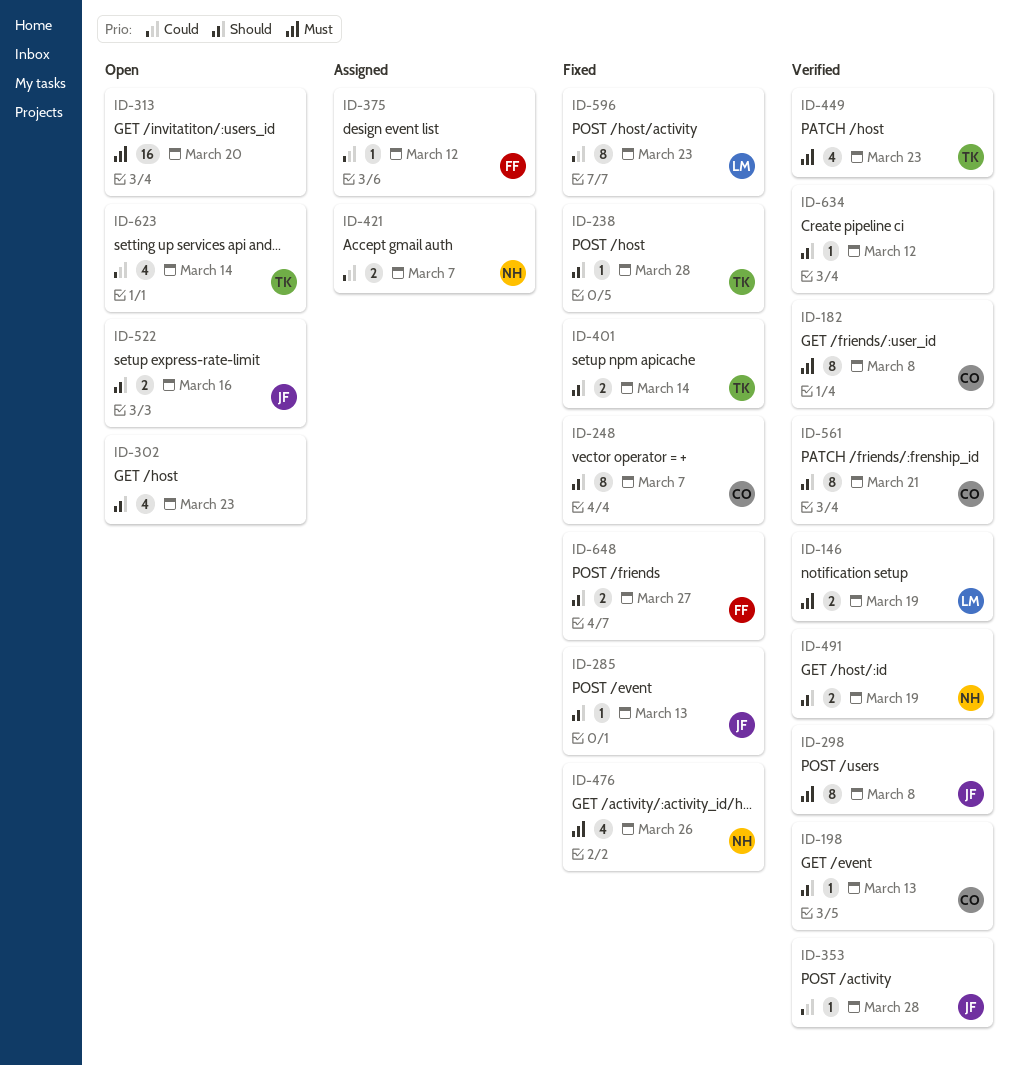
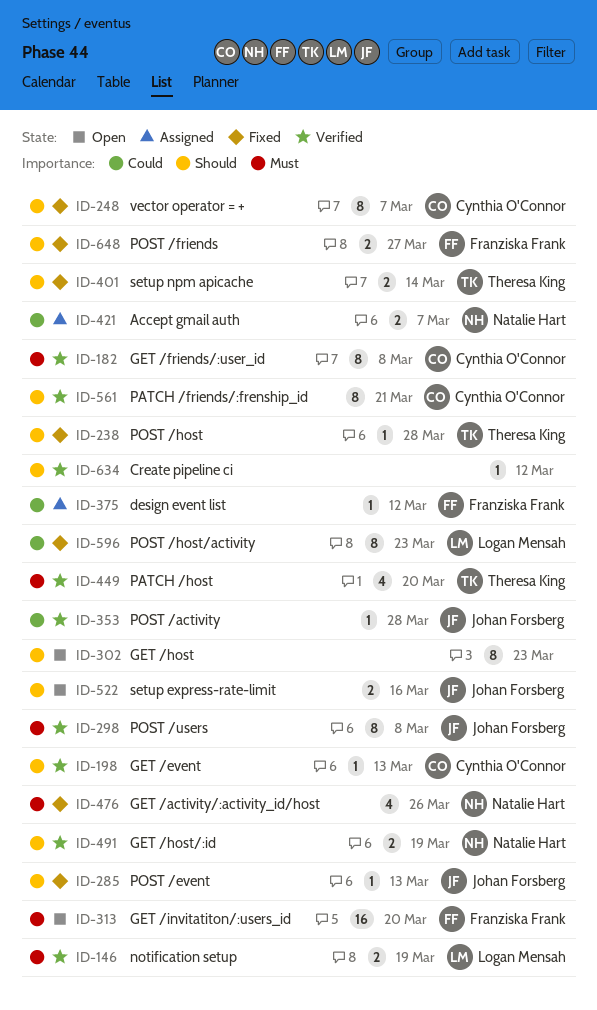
ID-302, estimate: 4 -> 8
ID-313, owner: none -> Franziska Frank
ID-449, due: Mar 23 -> Mar 20
ID-623: present -> none

